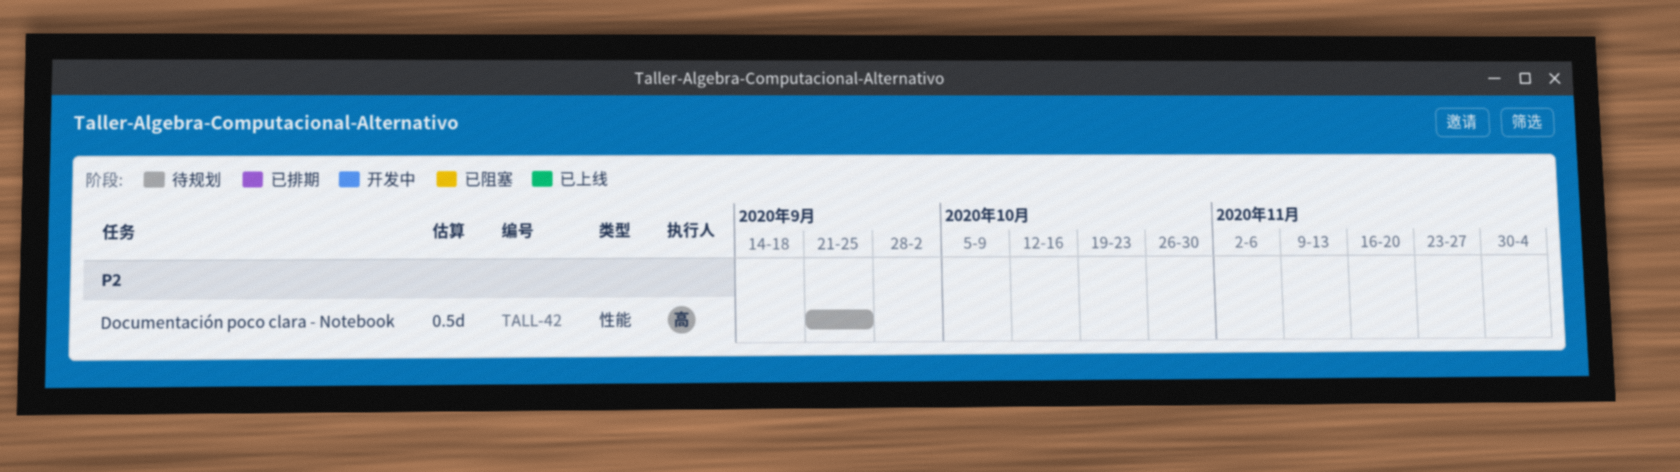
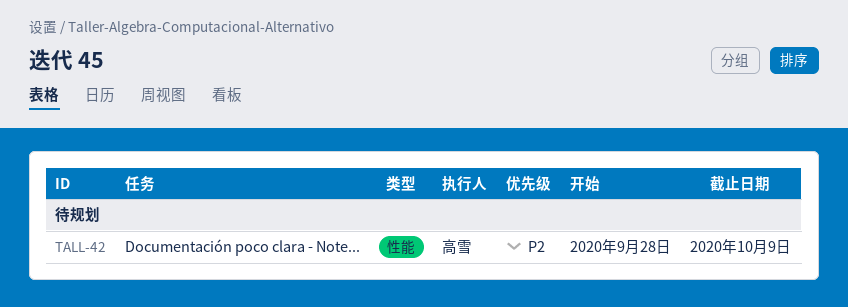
TALL-42, start: Sep 21 -> Sep 28
TALL-42, due: Sep 25 -> Oct 9

